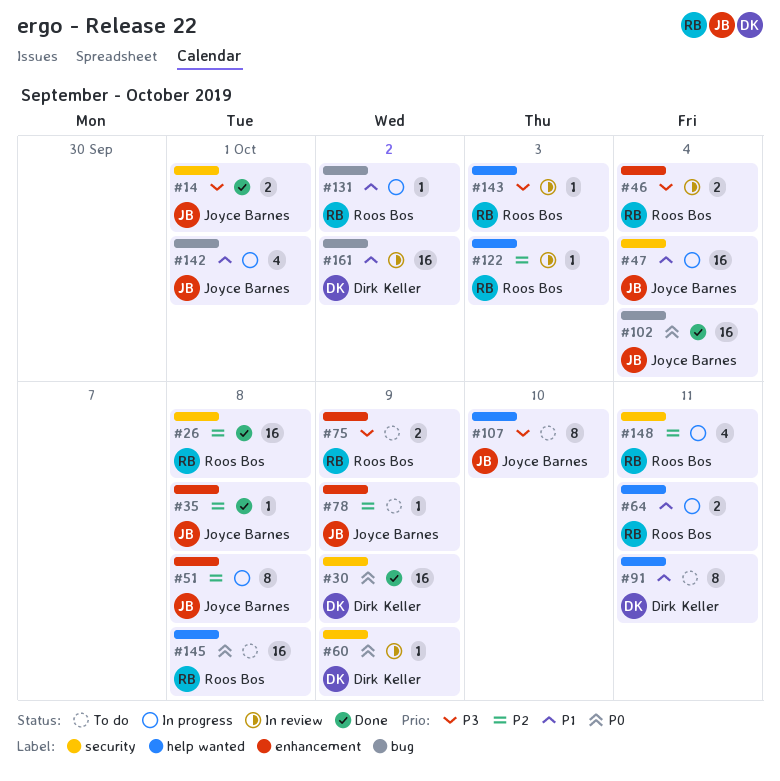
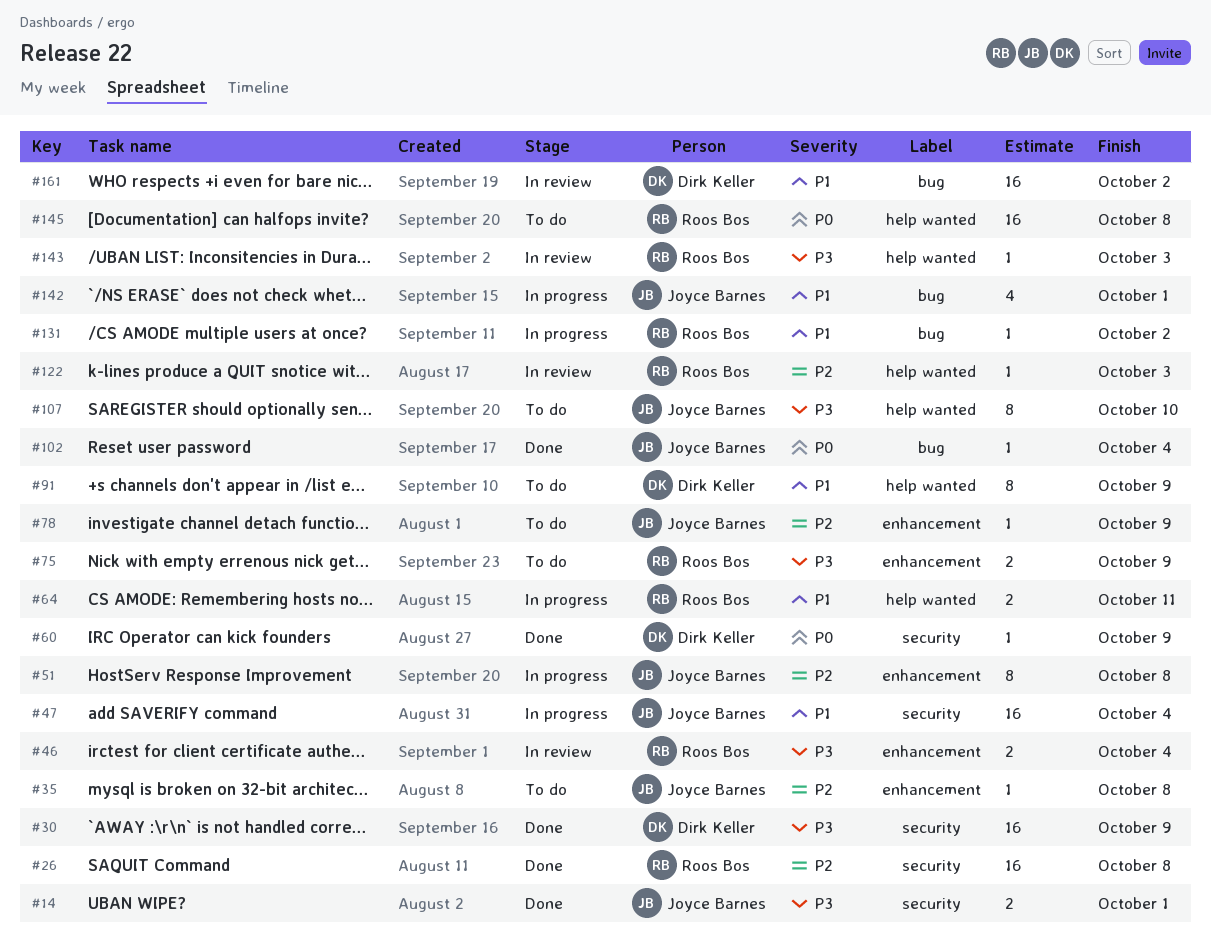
#30, priority: P0 -> P3
#35, status: Done -> To do
#60, status: In review -> Done
#91, due: Oct 11 -> Oct 9
#102, estimate: 16 -> 1
#148: present -> none

